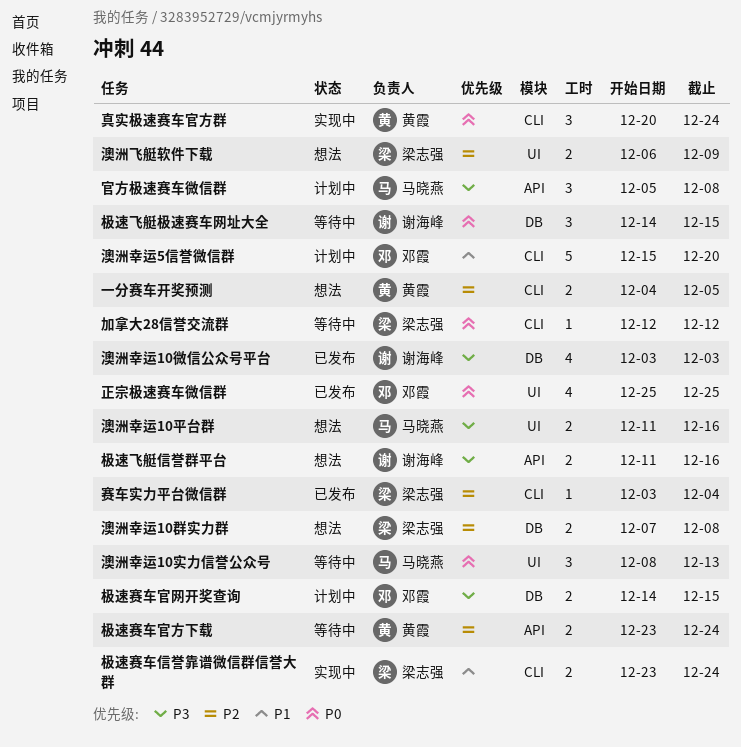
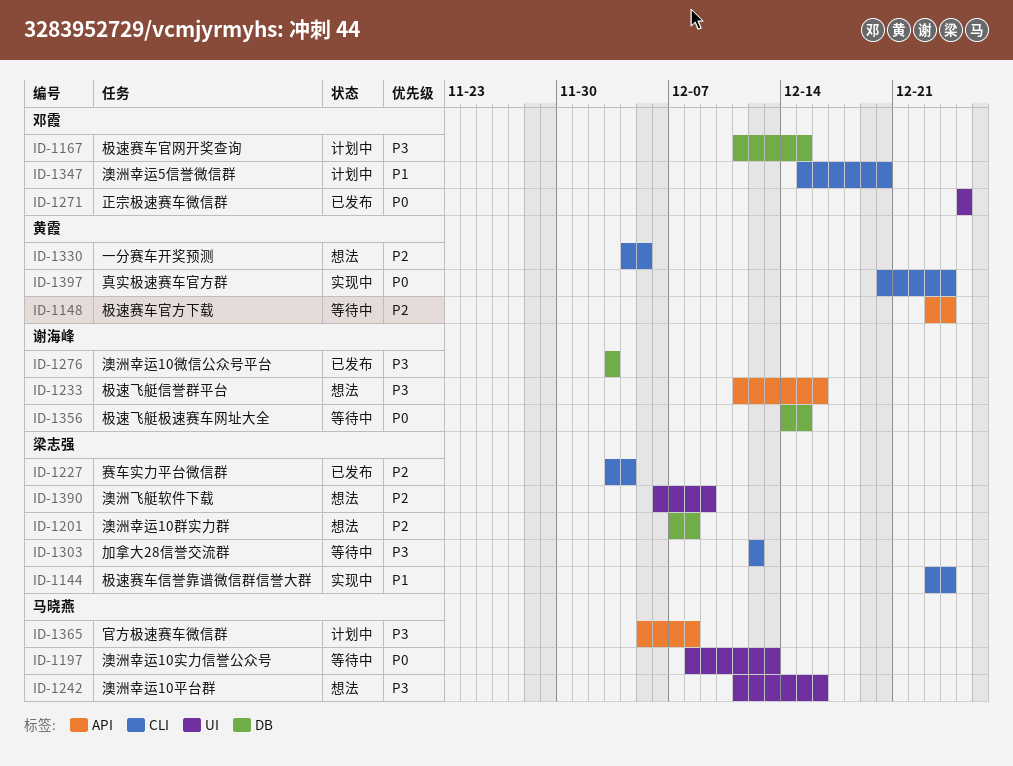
加拿大28信誉交流群, priority: P0 -> P3
极速赛车官网开奖查询, start: Dec 14 -> Dec 11

